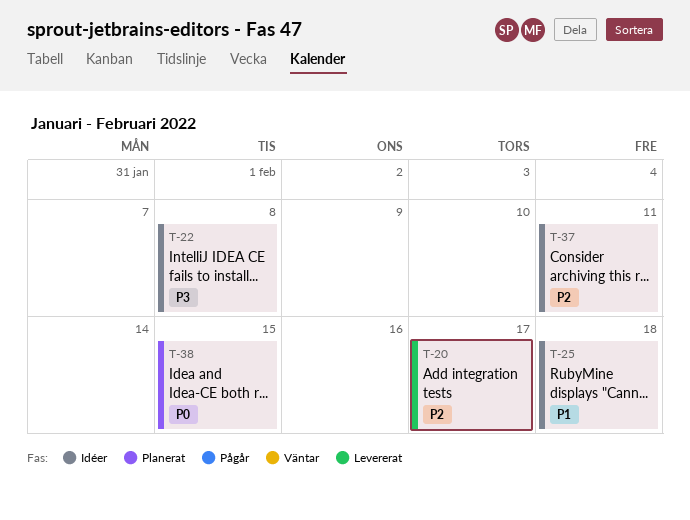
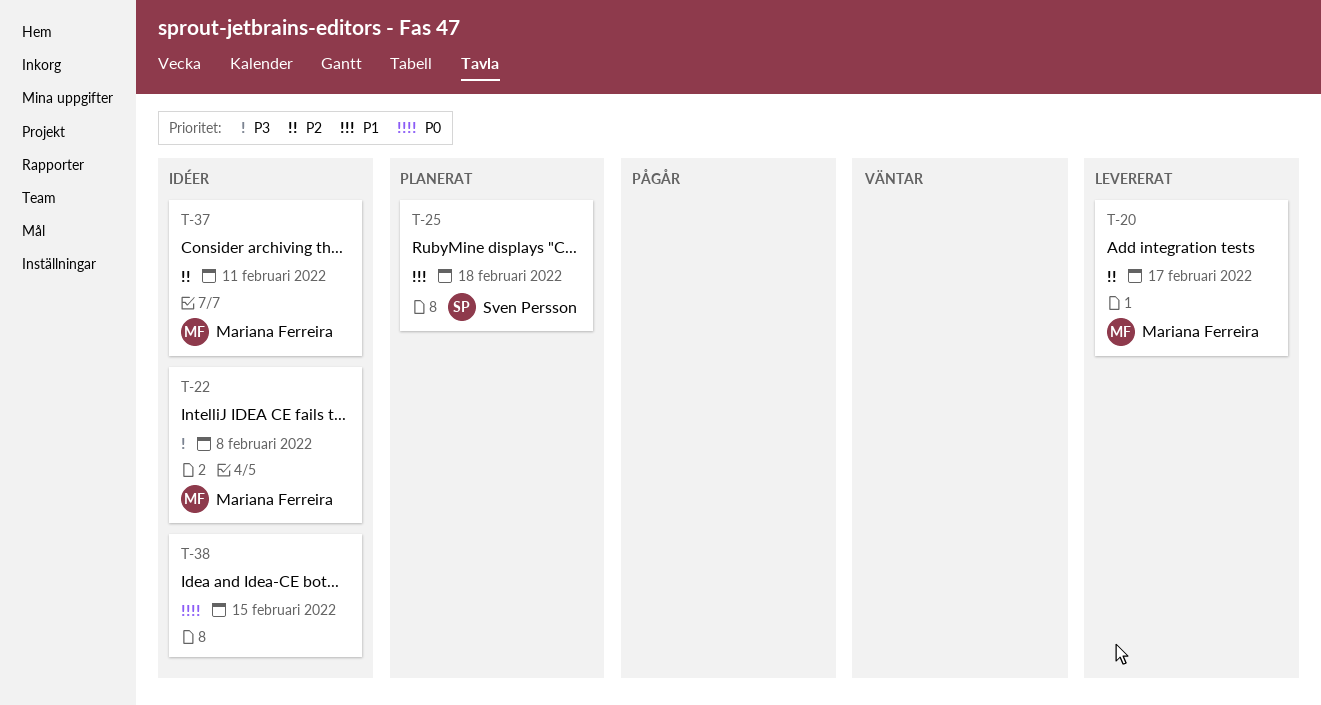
T-25, status: Idéer -> Planerat
T-38, status: Planerat -> Idéer

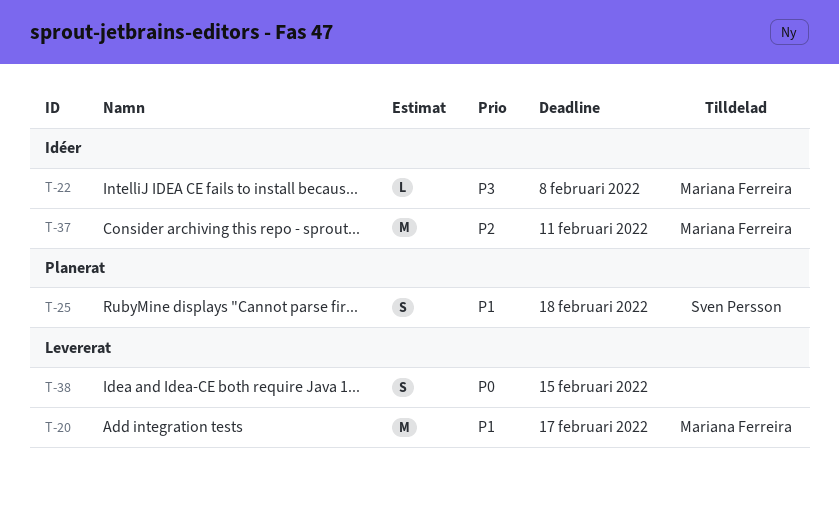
T-20, priority: P2 -> P1
T-38, status: Idéer -> Levererat

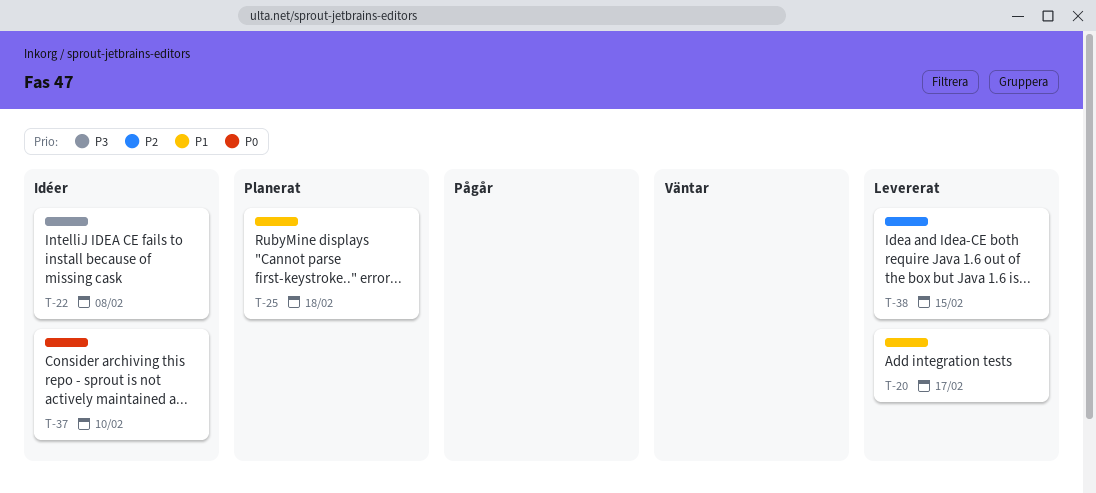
T-37, priority: P2 -> P0
T-37, due: Feb 11 -> Feb 10
T-38, priority: P0 -> P2

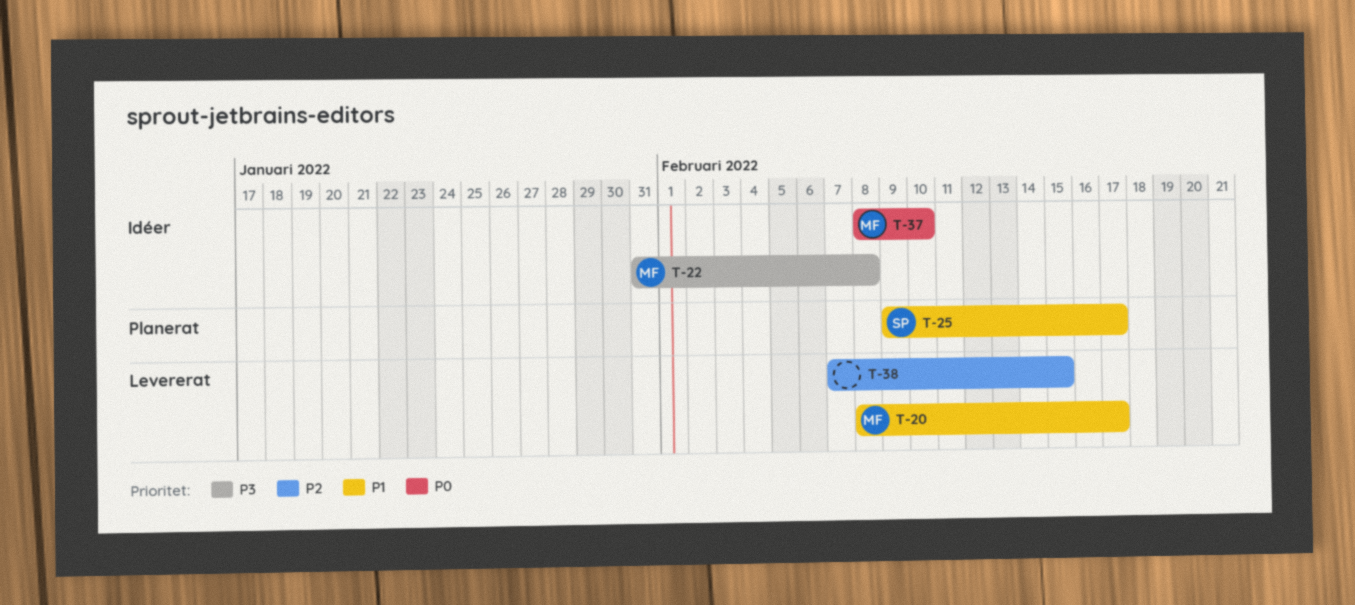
T-25, due: Feb 18 -> Feb 17

